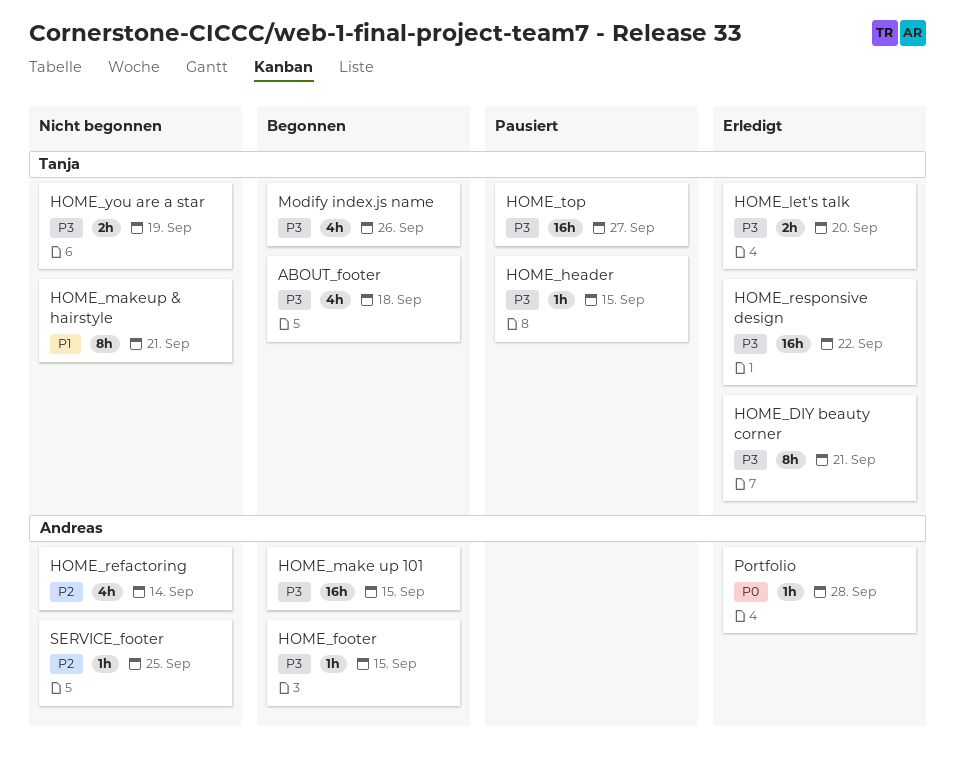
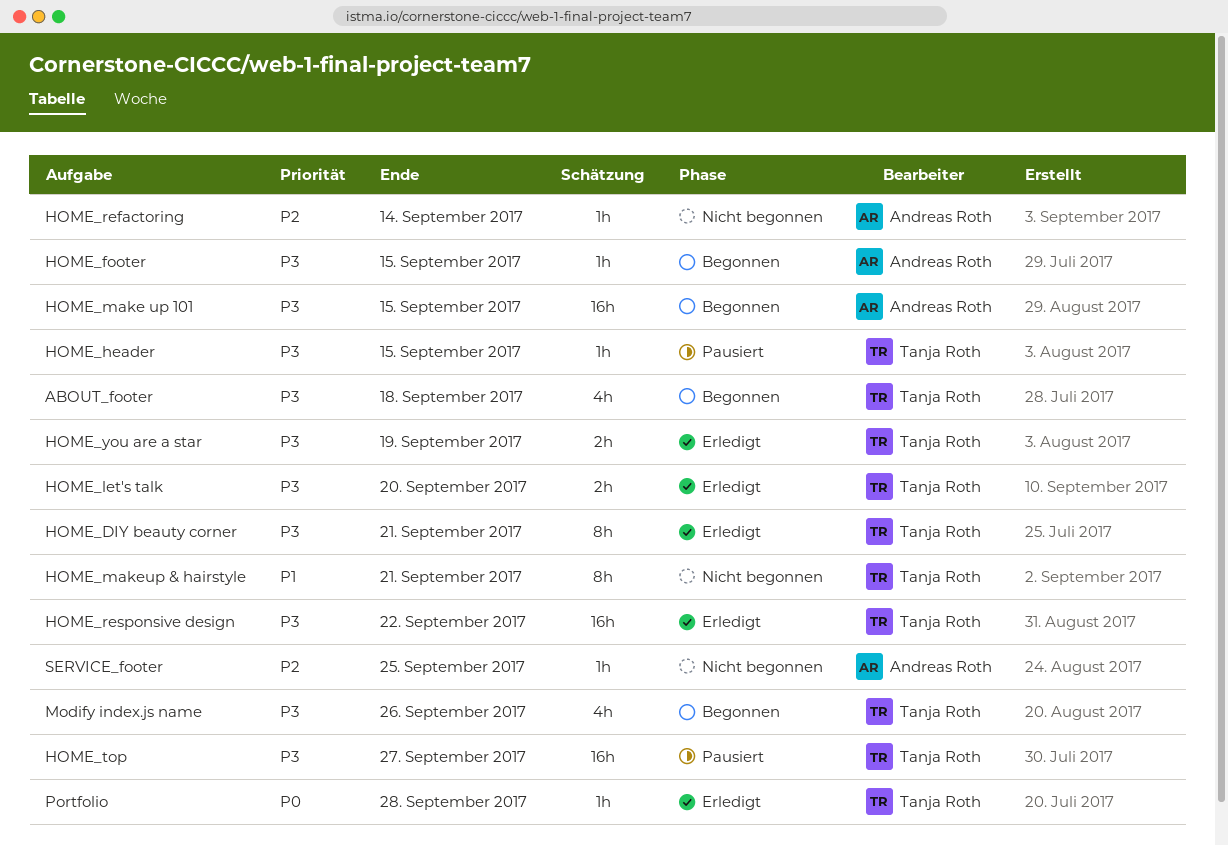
HOME_refactoring, estimate: 4h -> 1h
HOME_you are a star, status: Nicht begonnen -> Erledigt
Portfolio, owner: Andreas Roth -> Tanja Roth

